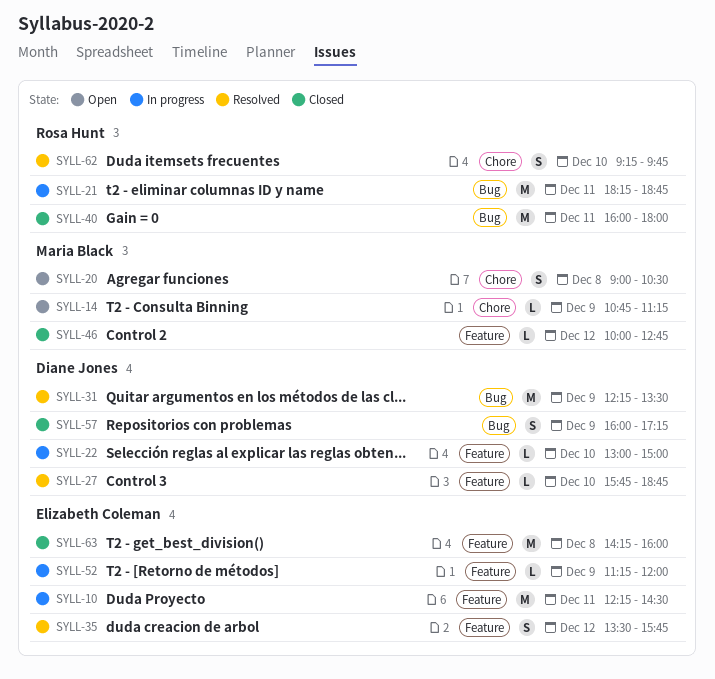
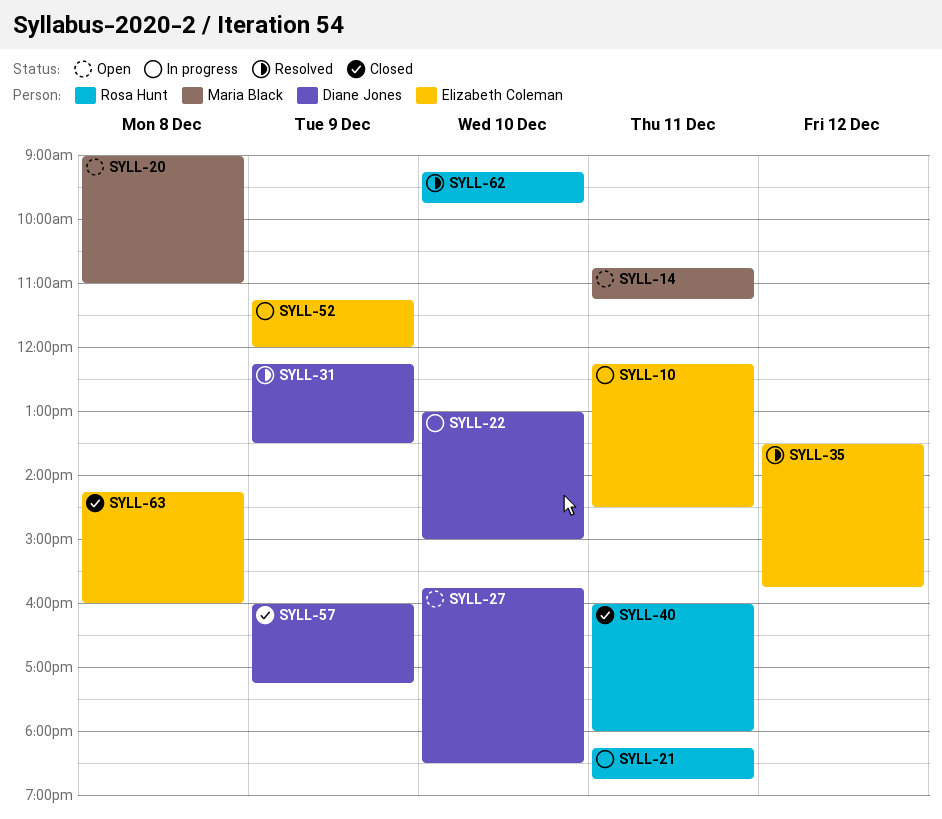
SYLL-14, day: Dec 9 -> Dec 11
SYLL-20, ends: 10:30 -> 11:00
SYLL-27, status: Resolved -> Open
SYLL-27, ends: 18:45 -> 18:30
SYLL-46: present -> none

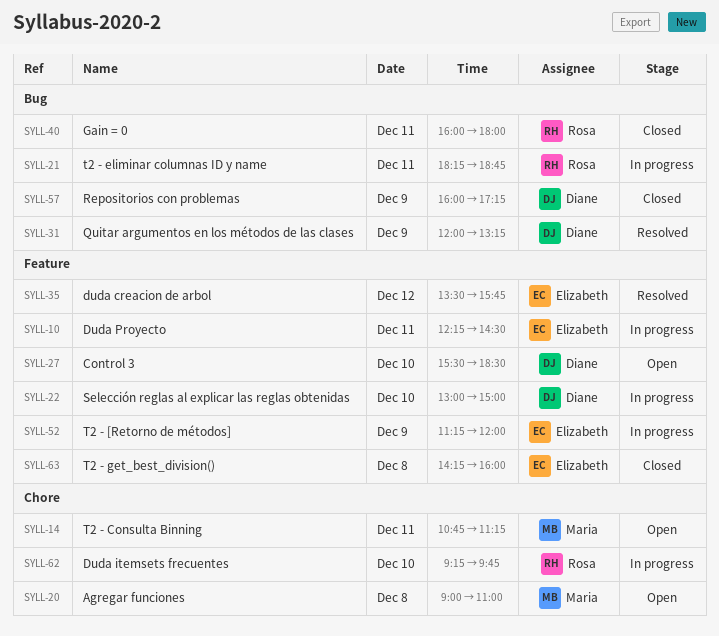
SYLL-27, begins: 15:45 -> 15:30
SYLL-31, begins: 12:15 -> 12:00
SYLL-31, ends: 13:30 -> 13:15
SYLL-62, status: Resolved -> In progress

